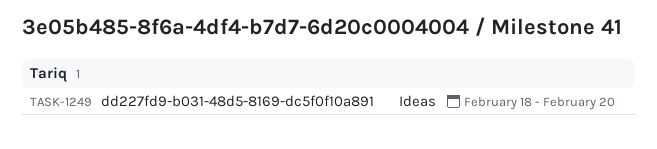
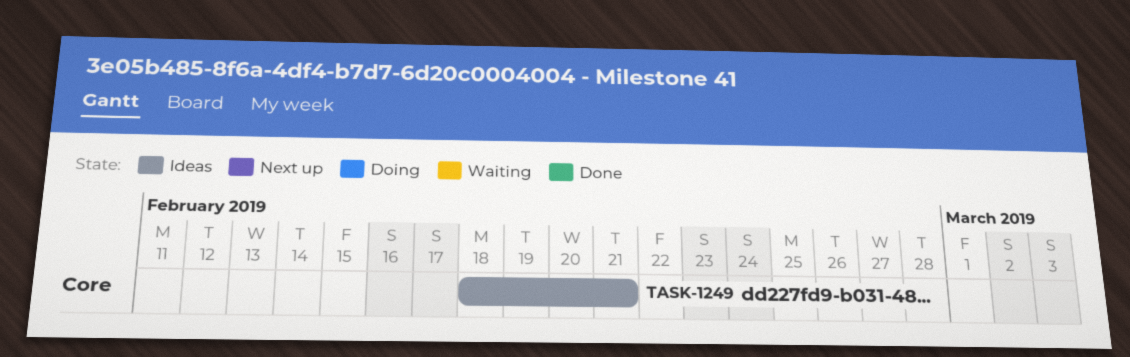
TASK-1249, due: Feb 20 -> Feb 21

